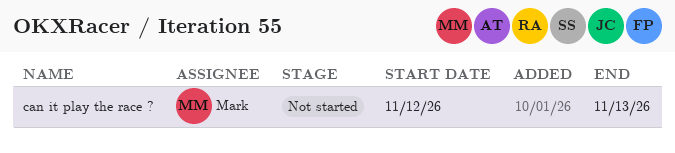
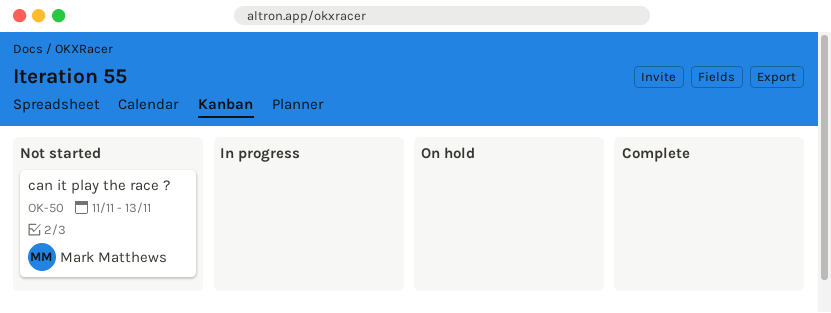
can it play the race ?, start: Nov 12 -> Nov 11

